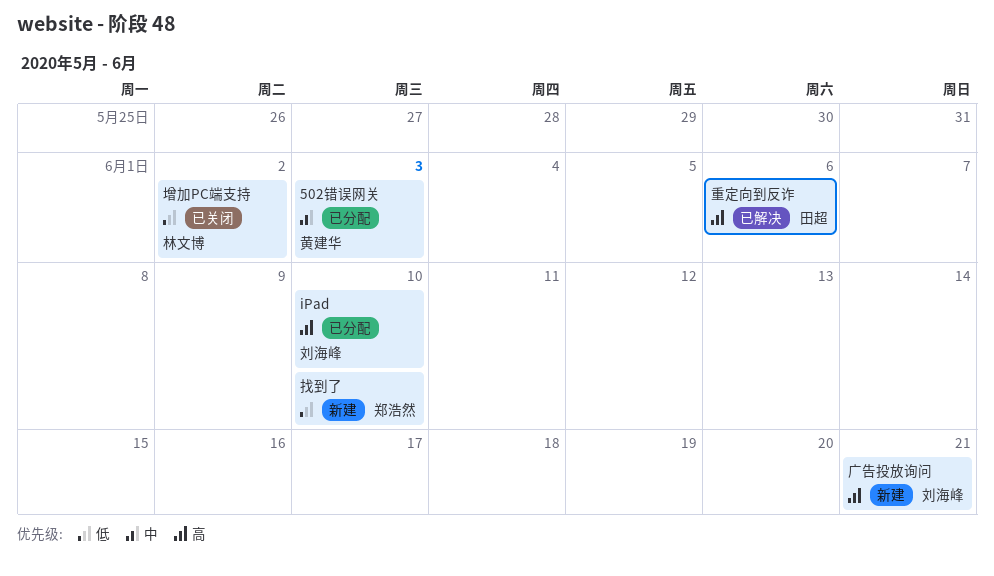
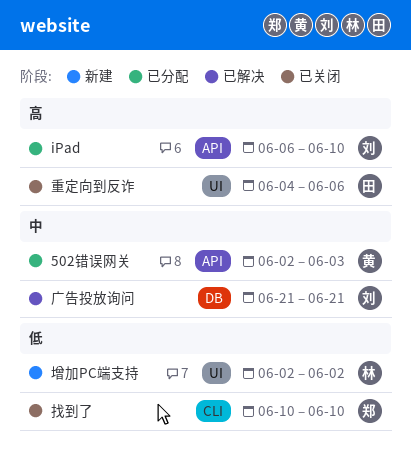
增加PC端支持, status: 已关闭 -> 新建
广告投放询问, status: 新建 -> 已解决
广告投放询问, priority: 高 -> 中
找到了, status: 新建 -> 已关闭
重定向到反诈, status: 已解决 -> 已关闭

